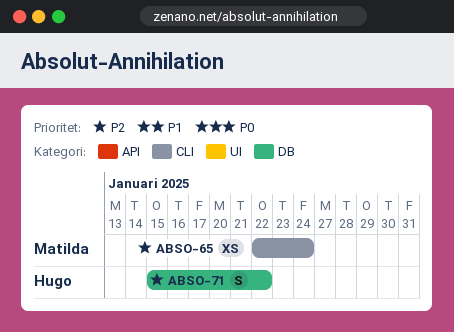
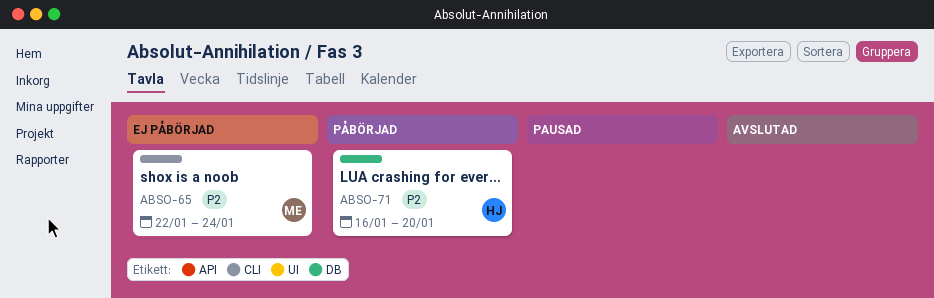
ABSO-71, start: Jan 15 -> Jan 16
ABSO-71, due: Jan 22 -> Jan 20

